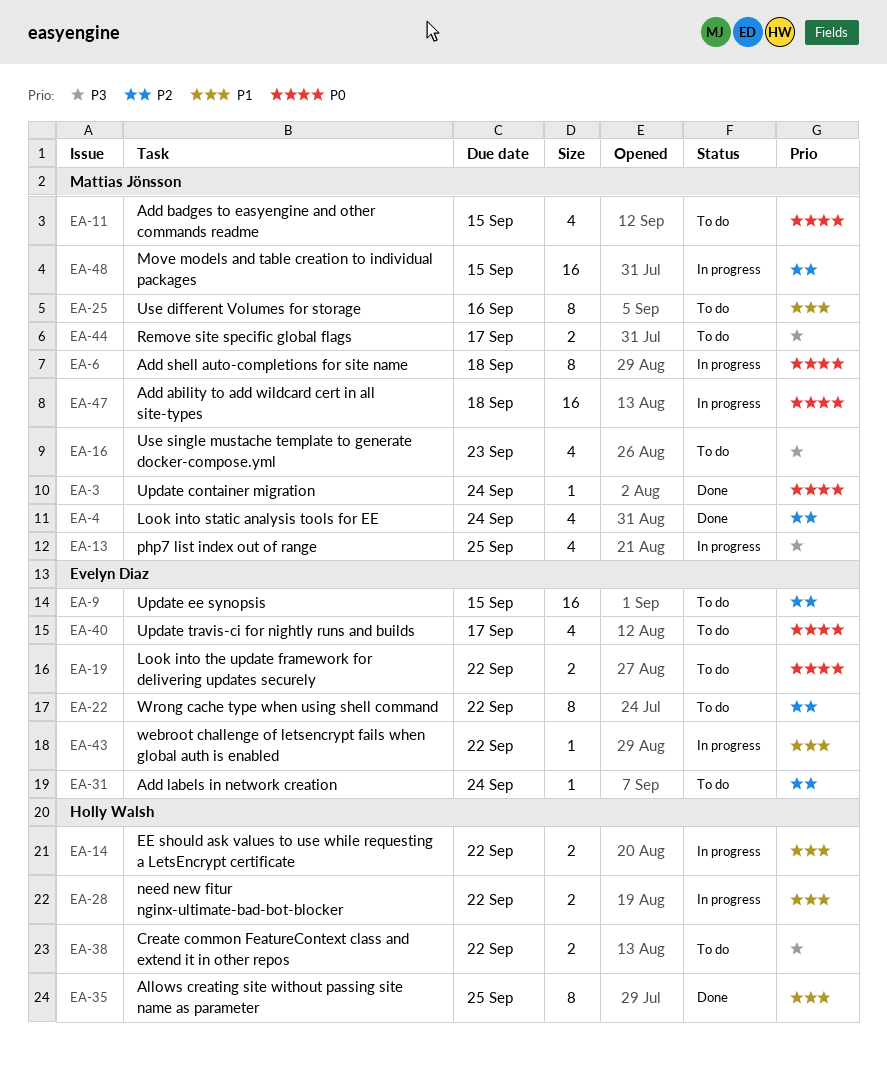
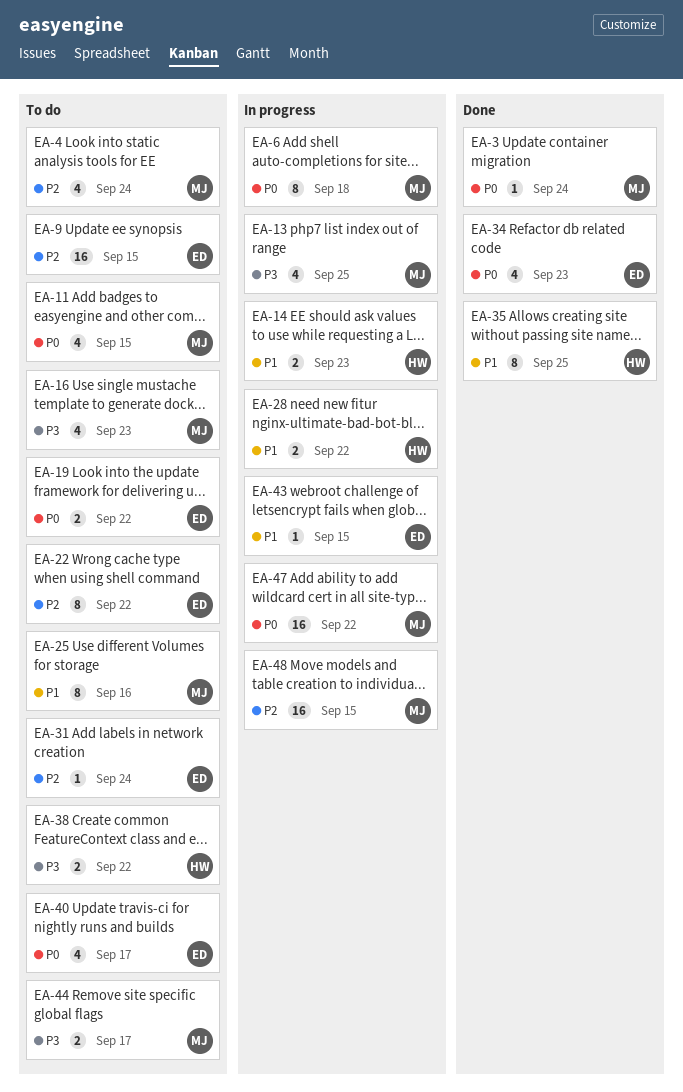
EA-4, status: Done -> To do
EA-14, due: Sep 22 -> Sep 23
EA-34: none -> present
EA-43, due: Sep 22 -> Sep 15
EA-47, due: Sep 18 -> Sep 22

